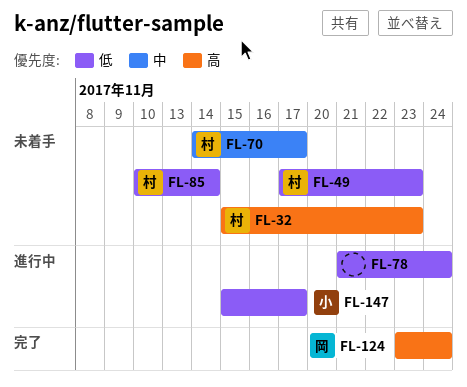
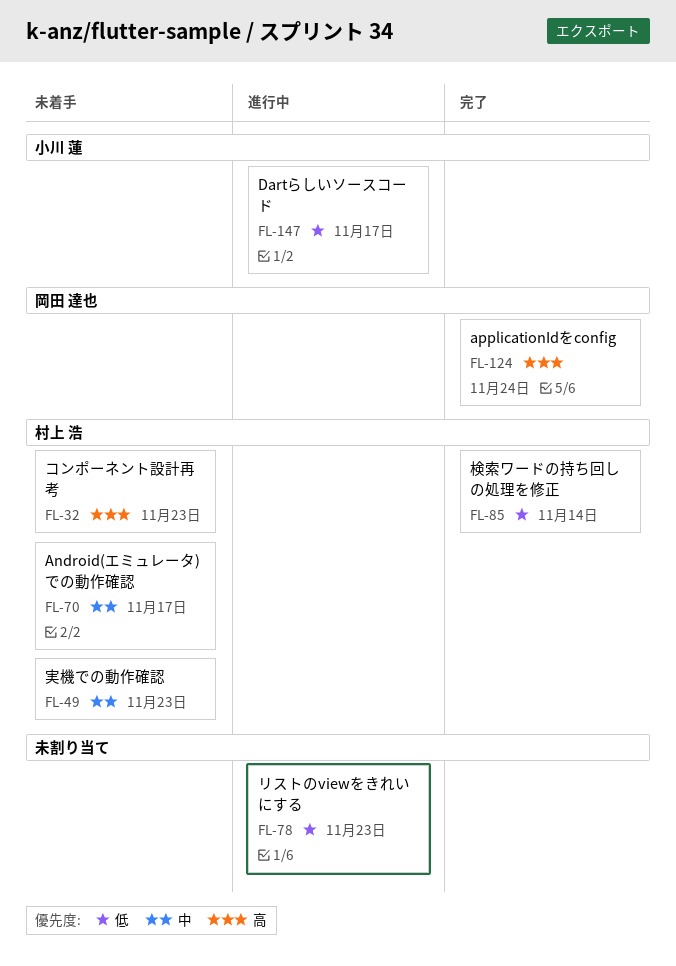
FL-49, priority: 低 -> 中
FL-78, due: Nov 24 -> Nov 23
FL-85, status: 未着手 -> 完了

